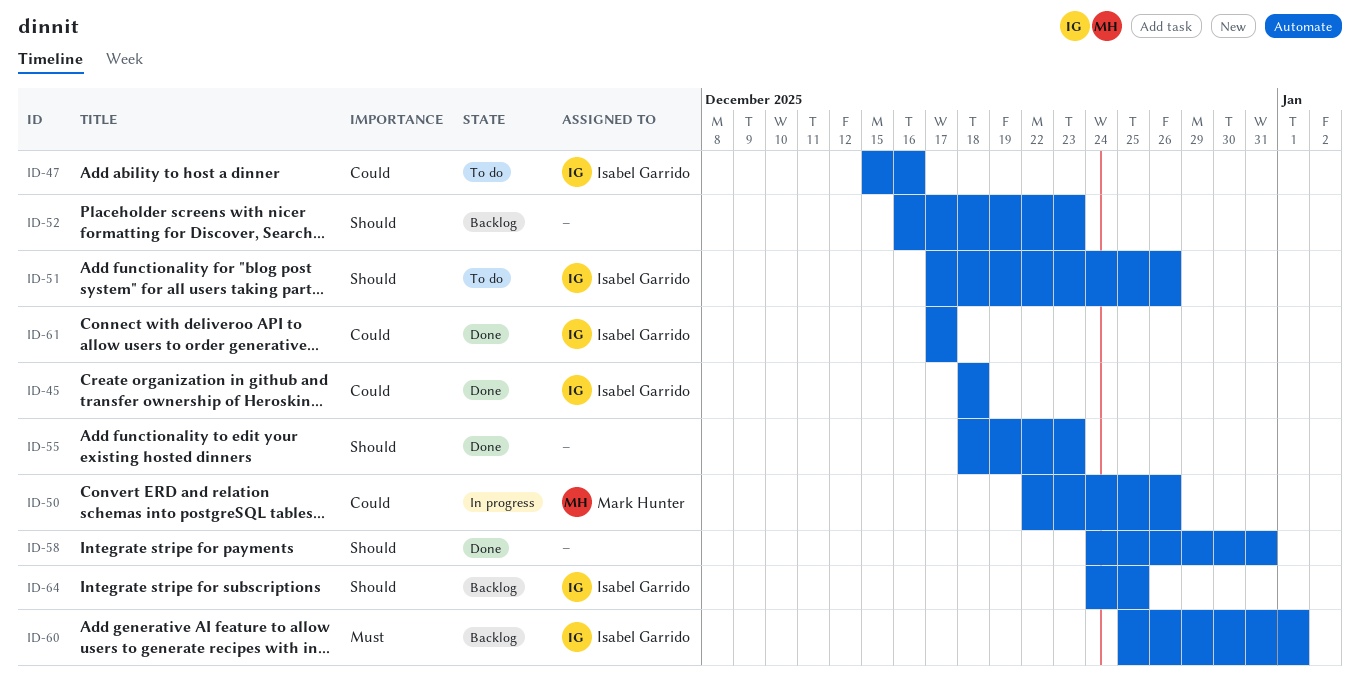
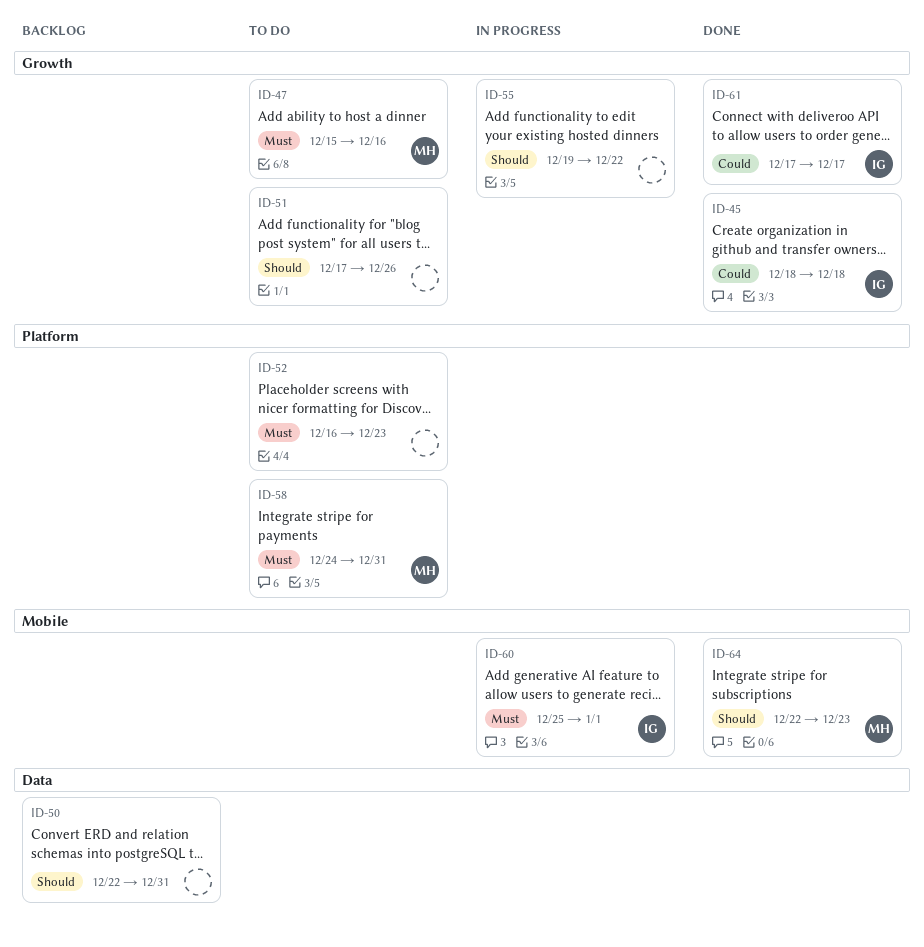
ID-47, owner: Isabel Garrido -> Mark Hunter
ID-47, priority: Could -> Must
ID-50, status: In progress -> Backlog
ID-50, owner: Mark Hunter -> none
ID-50, priority: Could -> Should
ID-50, due: Dec 26 -> Dec 31
ID-51, owner: Isabel Garrido -> none
ID-52, status: Backlog -> To do
ID-52, priority: Should -> Must
ID-55, status: Done -> In progress
ID-55, start: Dec 18 -> Dec 19
ID-55, due: Dec 23 -> Dec 22
ID-58, status: Done -> To do
ID-58, owner: none -> Mark Hunter
ID-58, priority: Should -> Must
ID-60, status: Backlog -> In progress
ID-64, status: Backlog -> Done
ID-64, owner: Isabel Garrido -> Mark Hunter
ID-64, start: Dec 24 -> Dec 22
ID-64, due: Dec 25 -> Dec 23

